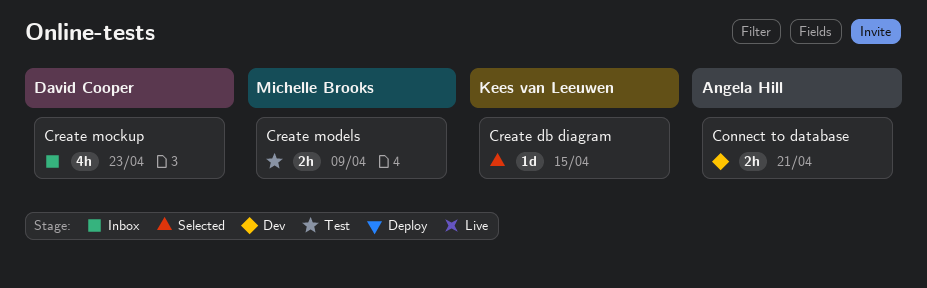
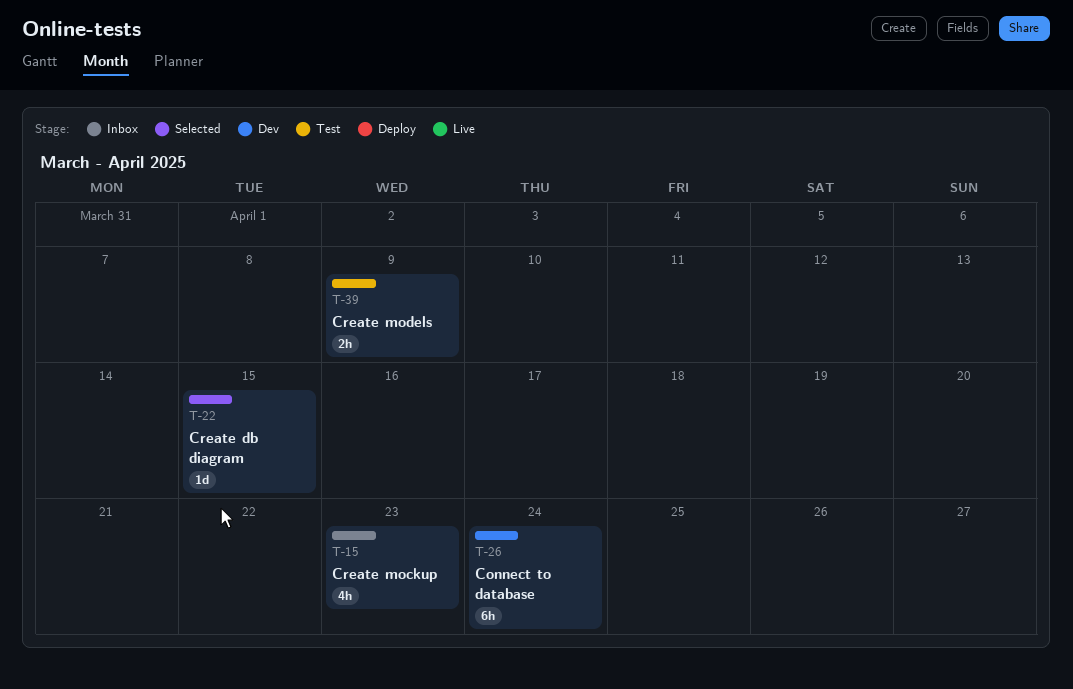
Connect to database, estimate: 2h -> 6h
Connect to database, due: Apr 21 -> Apr 24

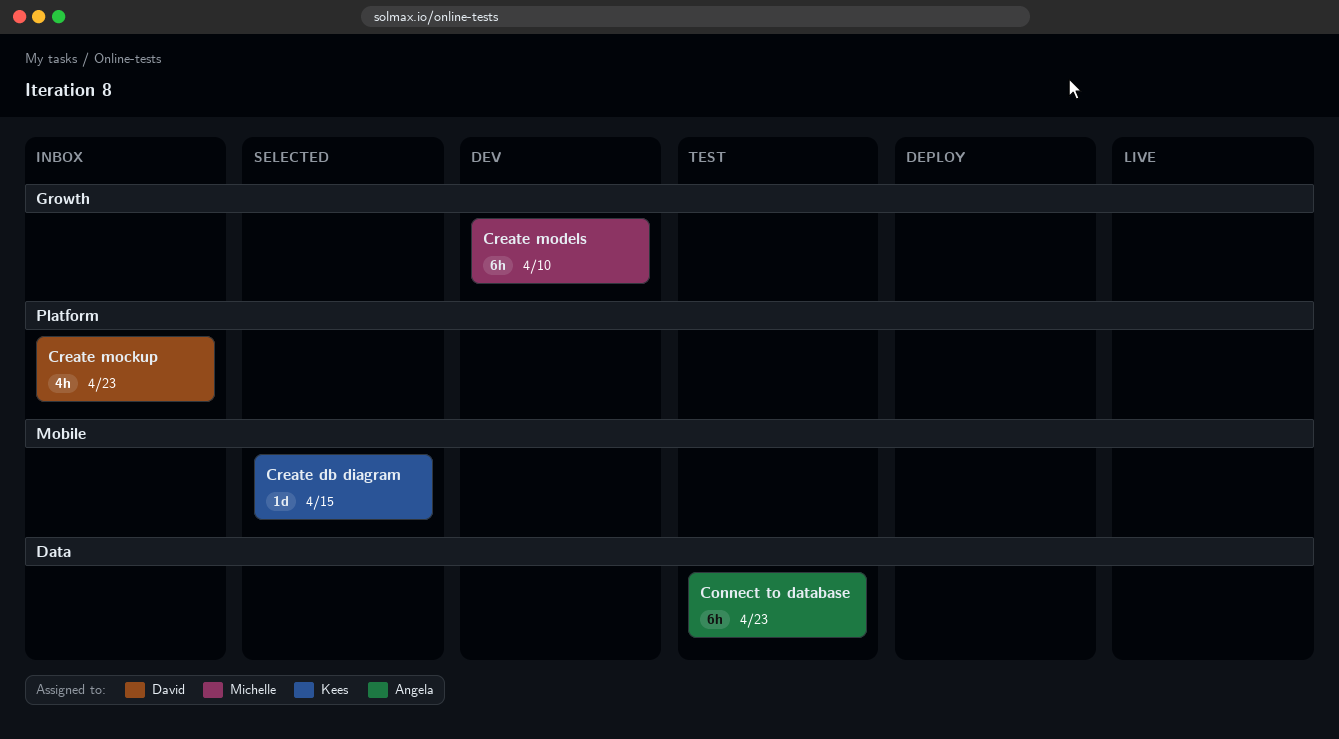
Connect to database, status: Dev -> Test
Connect to database, due: Apr 24 -> Apr 23
Create models, status: Test -> Dev
Create models, estimate: 2h -> 6h
Create models, due: Apr 9 -> Apr 10

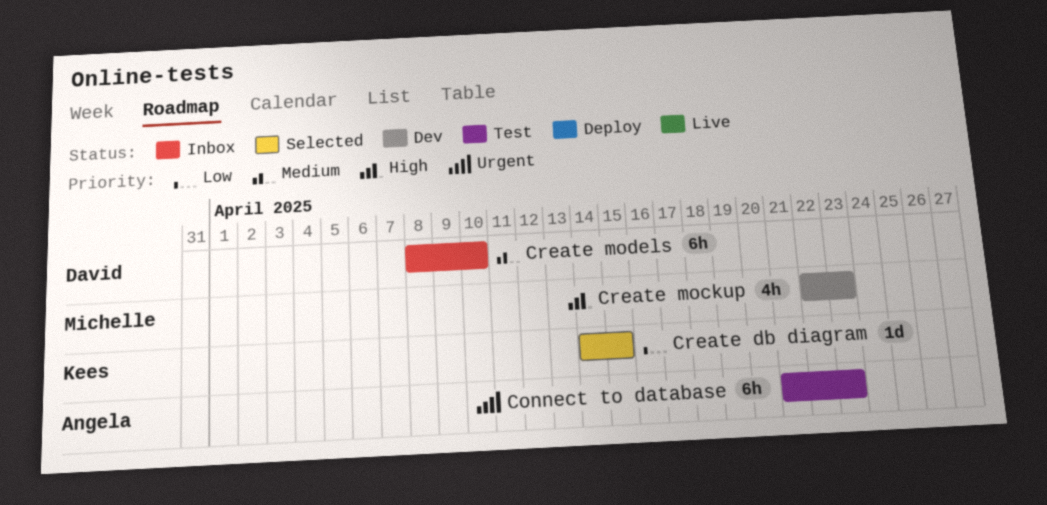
Create mockup, status: Inbox -> Dev
Create mockup, owner: David -> Michelle
Create models, status: Dev -> Inbox
Create models, owner: Michelle -> David

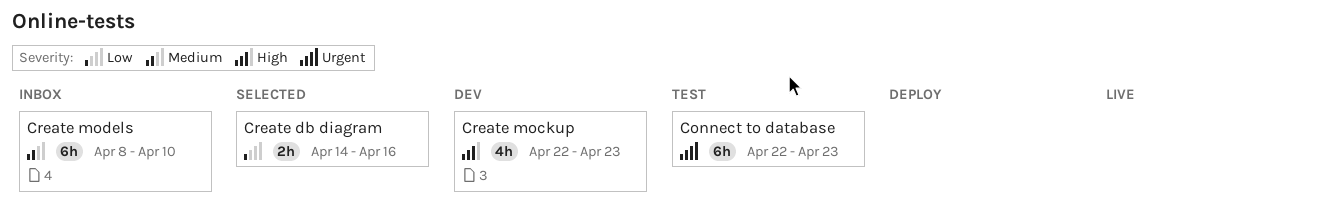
Connect to database, start: Apr 21 -> Apr 22
Create db diagram, estimate: 1d -> 2h
Create db diagram, due: Apr 15 -> Apr 16

